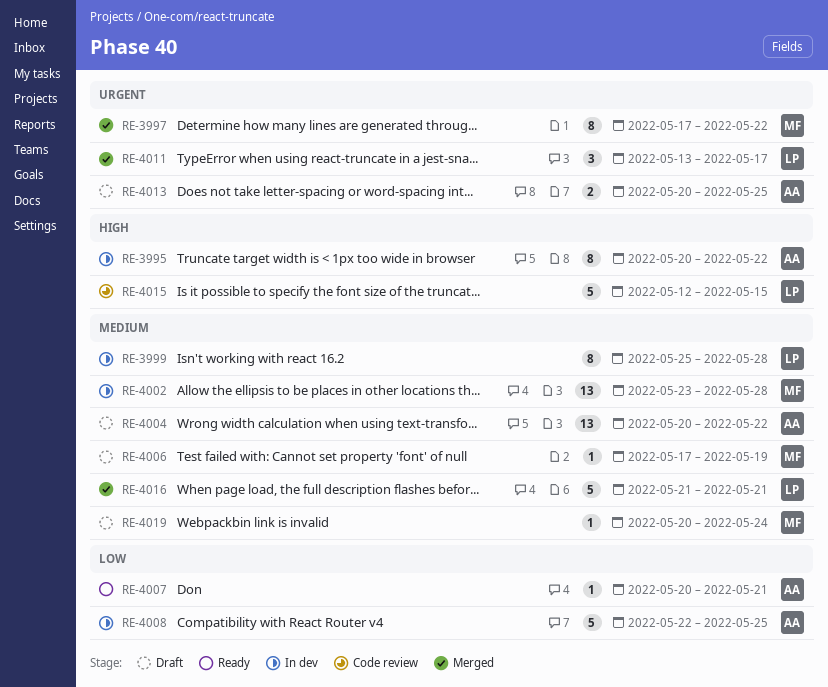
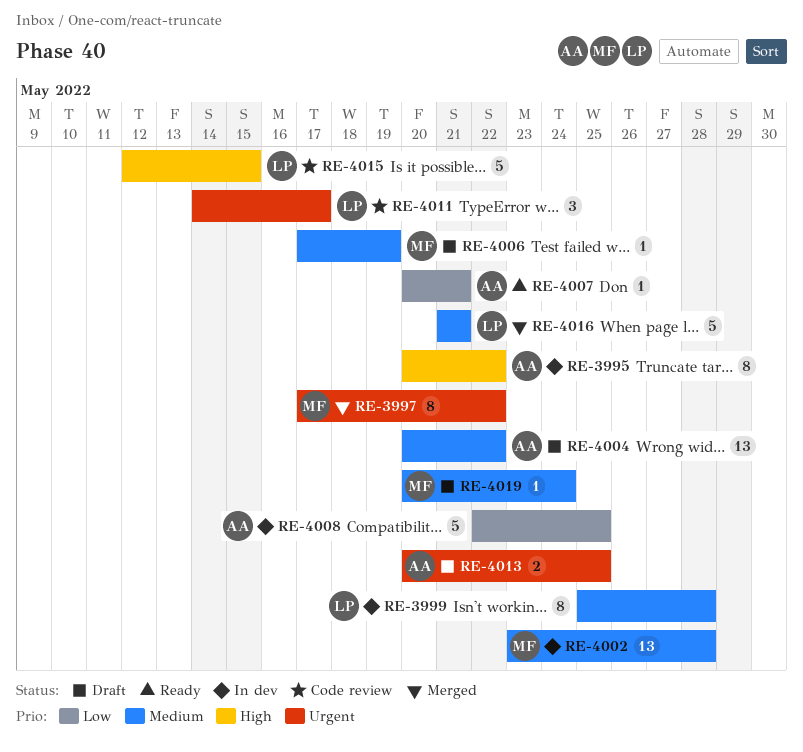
RE-4011, status: Merged -> Code review
RE-4011, start: May 13 -> May 14

